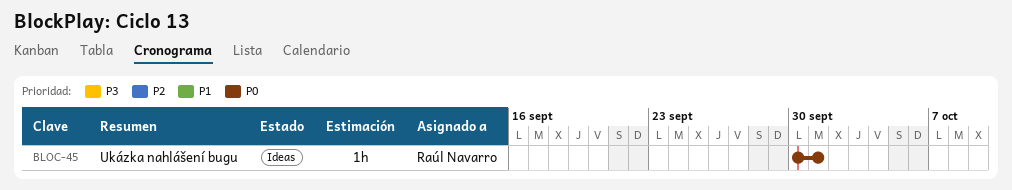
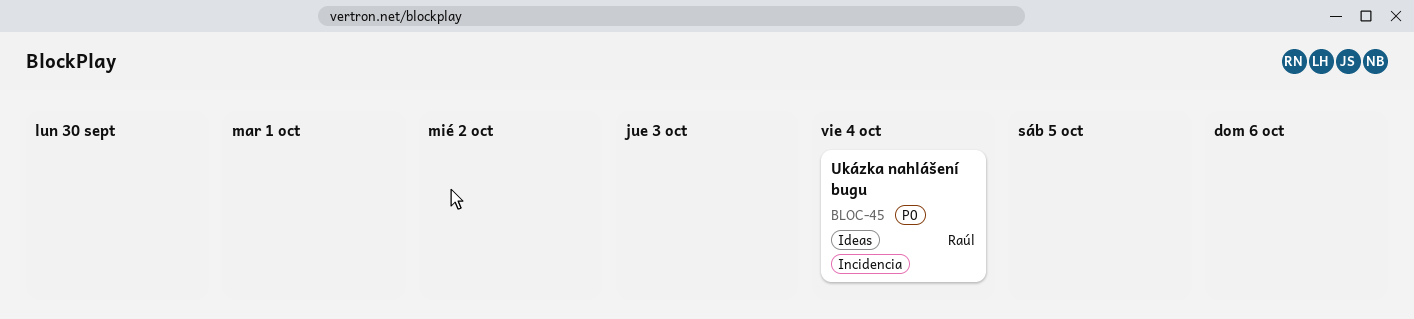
BLOC-45, due: Oct 1 -> Oct 4

